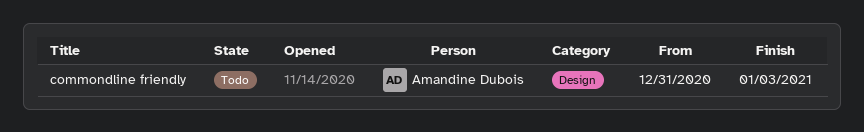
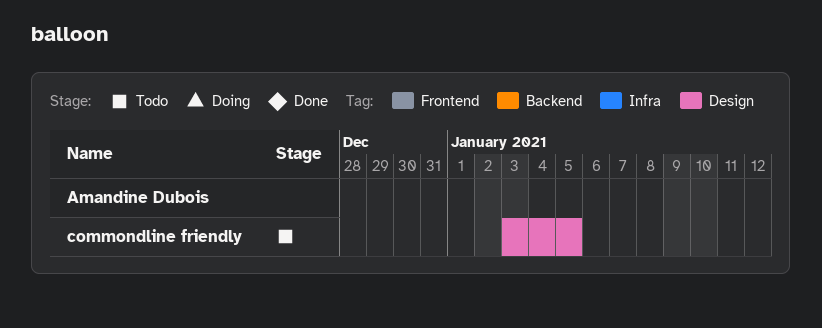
commondline friendly, start: Dec 31 -> Jan 3
commondline friendly, due: Jan 3 -> Jan 5

